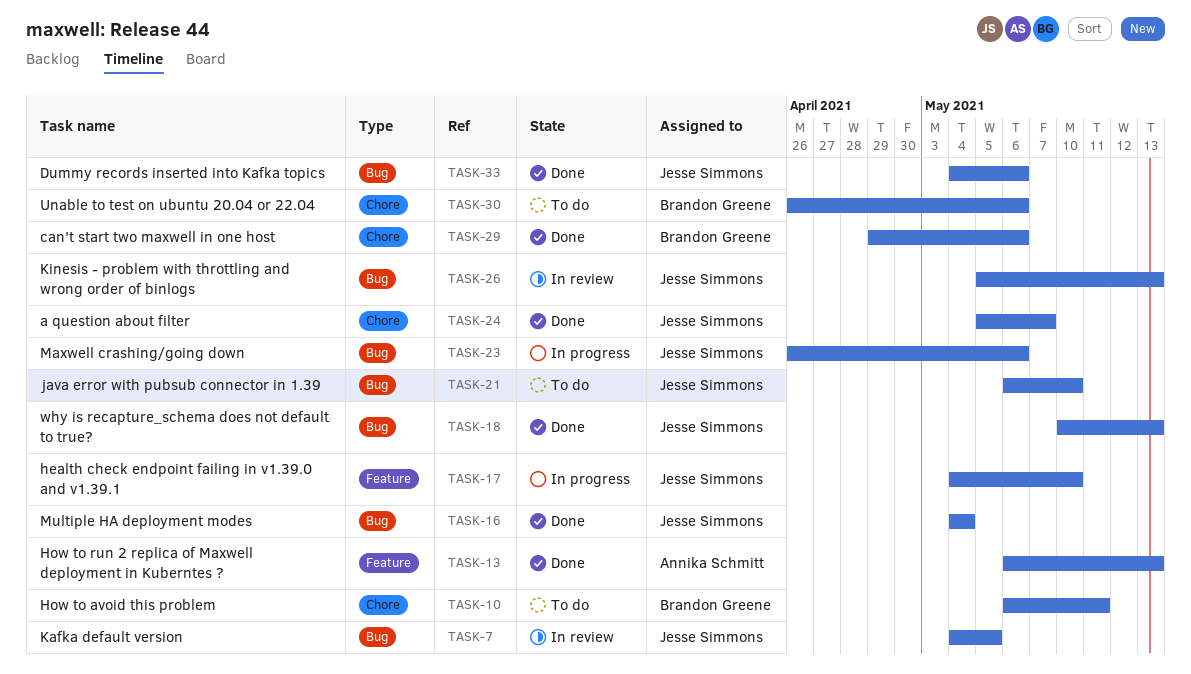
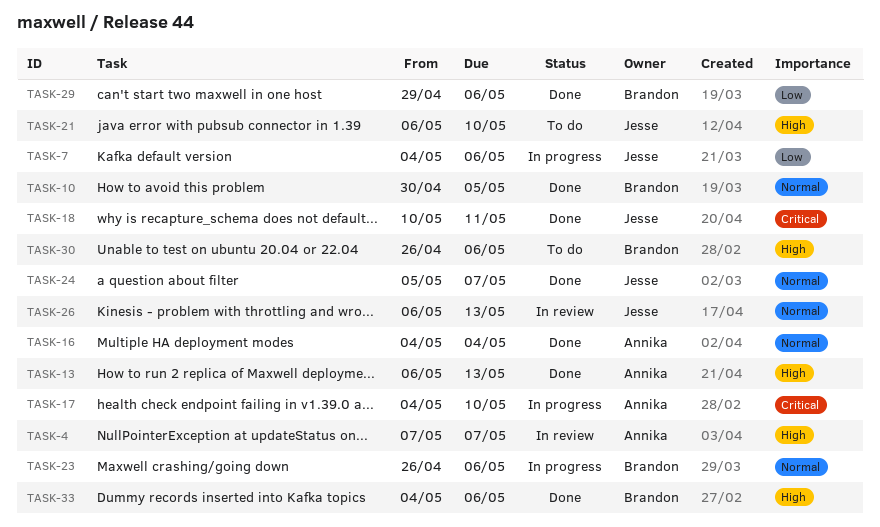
TASK-4: none -> present
TASK-7, status: In review -> In progress
TASK-7, due: May 5 -> May 6
TASK-10, status: To do -> Done
TASK-10, start: May 6 -> Apr 30
TASK-10, due: May 11 -> May 5
TASK-16, owner: Jesse Simmons -> Annika Schmitt
TASK-17, owner: Jesse Simmons -> Annika Schmitt
TASK-18, due: May 13 -> May 11
TASK-23, owner: Jesse Simmons -> Brandon Greene
TASK-26, start: May 5 -> May 6
TASK-33, owner: Jesse Simmons -> Brandon Greene

